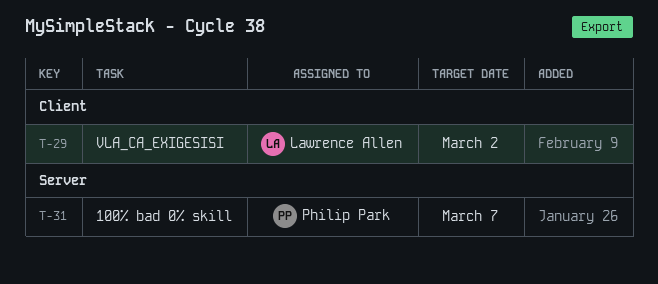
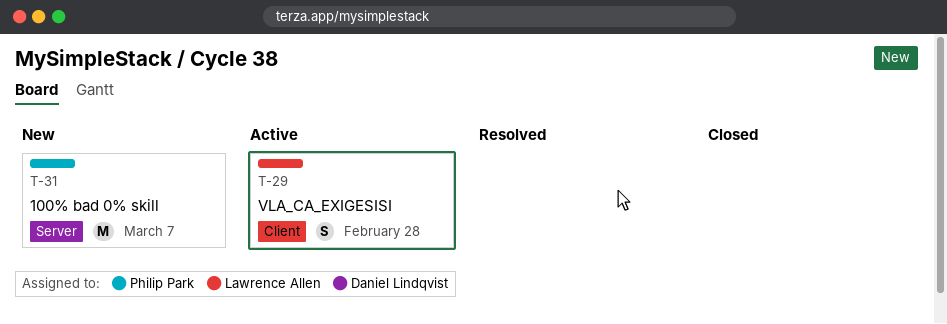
T-29, due: Mar 2 -> Feb 28

